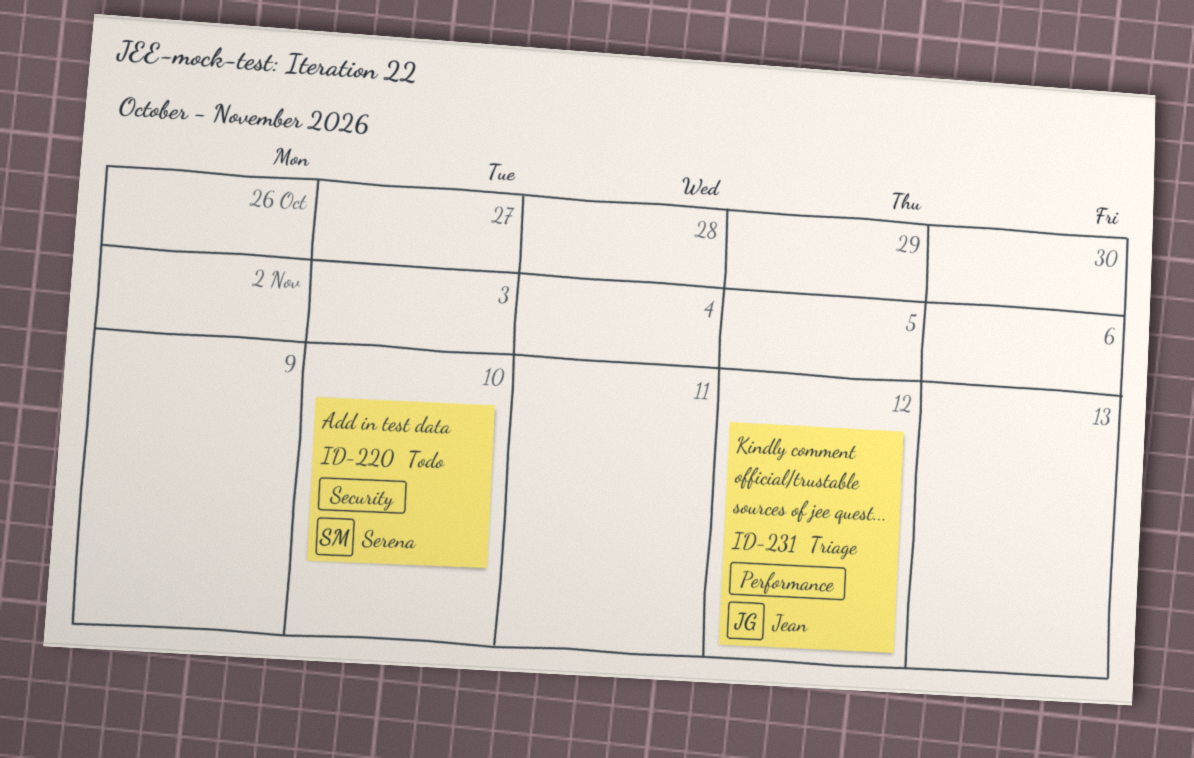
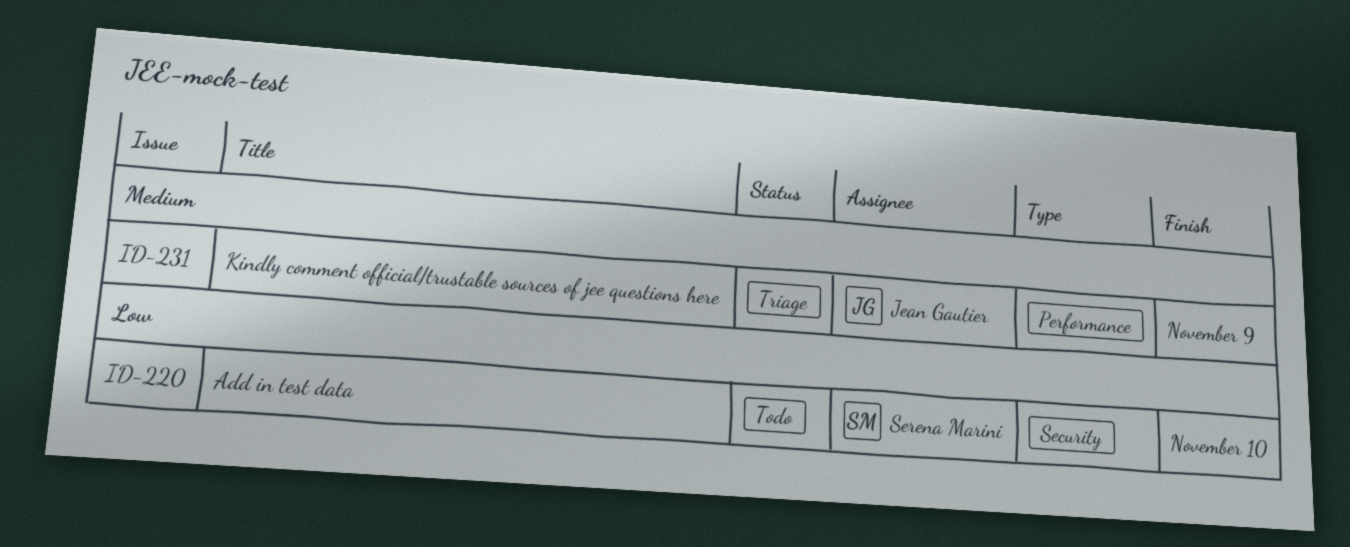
ID-231, due: Nov 12 -> Nov 9

